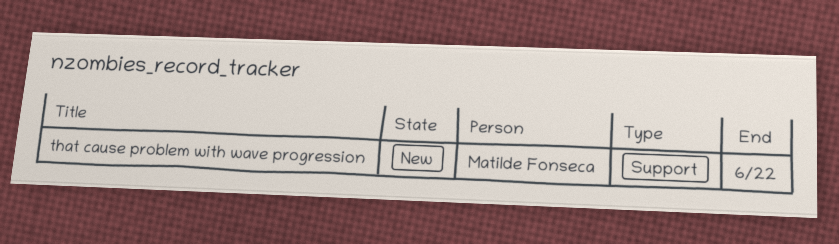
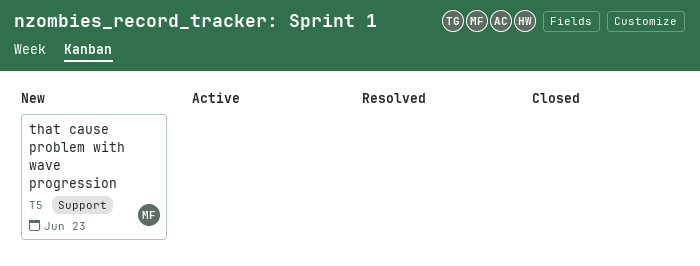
that cause problem with wave progression, due: Jun 22 -> Jun 23

